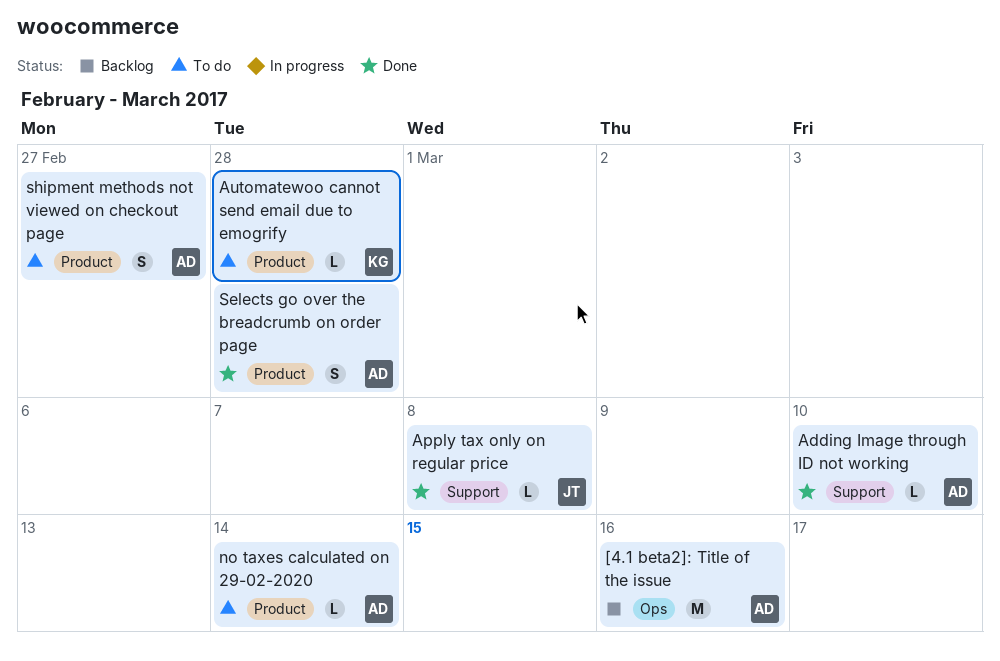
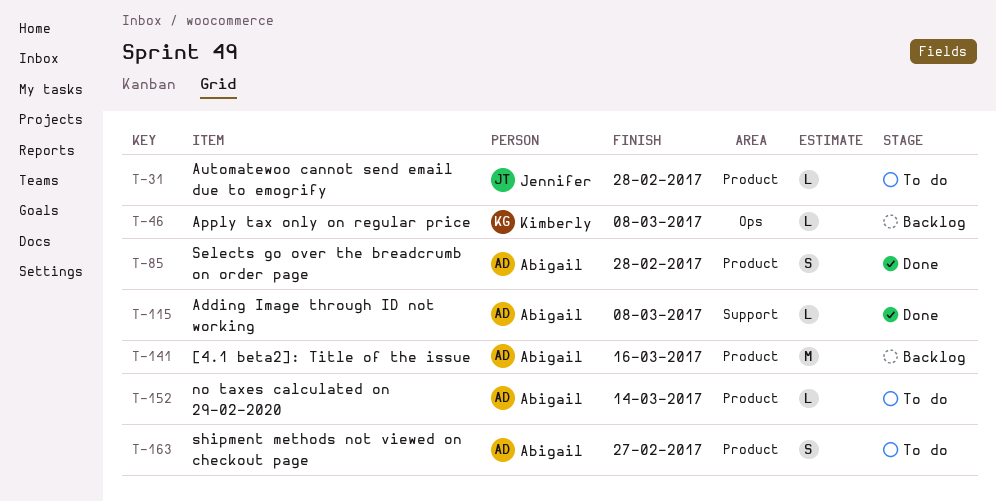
[4.1 beta2]: Title of the issue, label: Ops -> Product
Adding Image through ID not working, due: Mar 10 -> Mar 8
Apply tax only on regular price, status: Done -> Backlog
Apply tax only on regular price, owner: Jennifer -> Kimberly
Apply tax only on regular price, label: Support -> Ops
Automatewoo cannot send email due to emogrify, owner: Kimberly -> Jennifer

